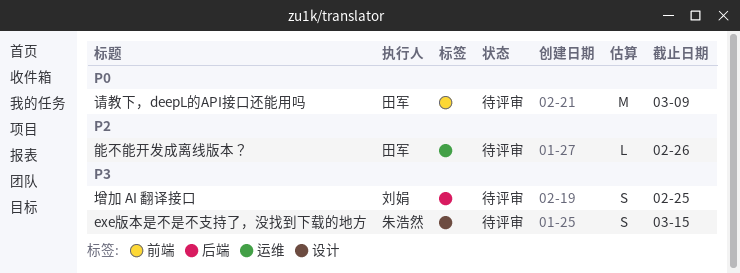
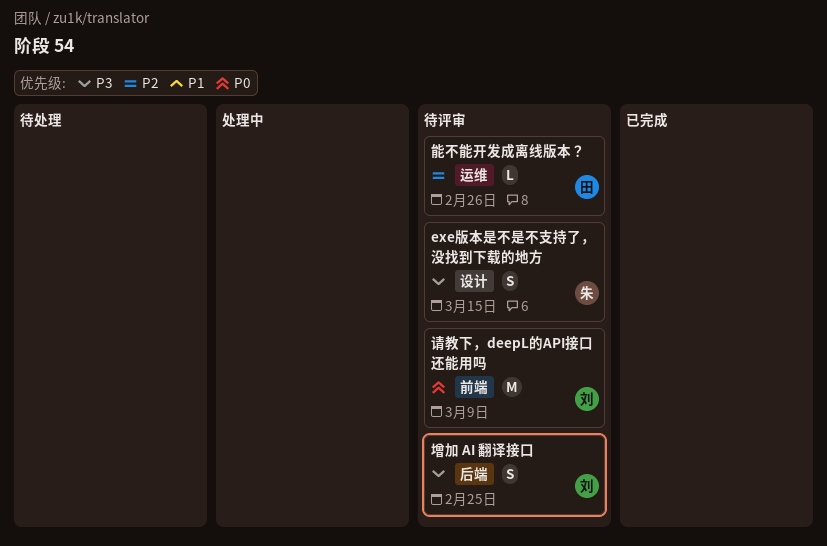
请教下，deepL的API接口还能用吗, owner: 田军 -> 刘娟

